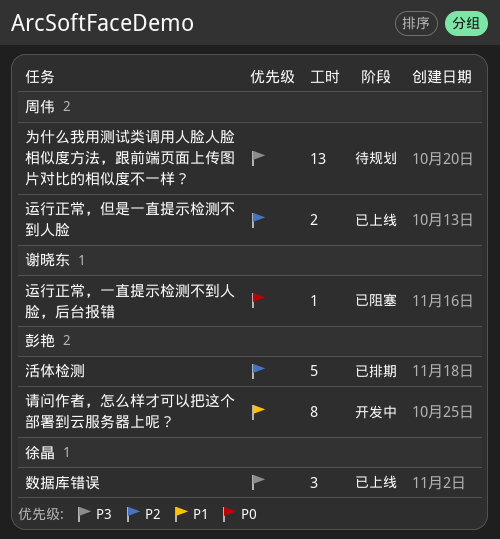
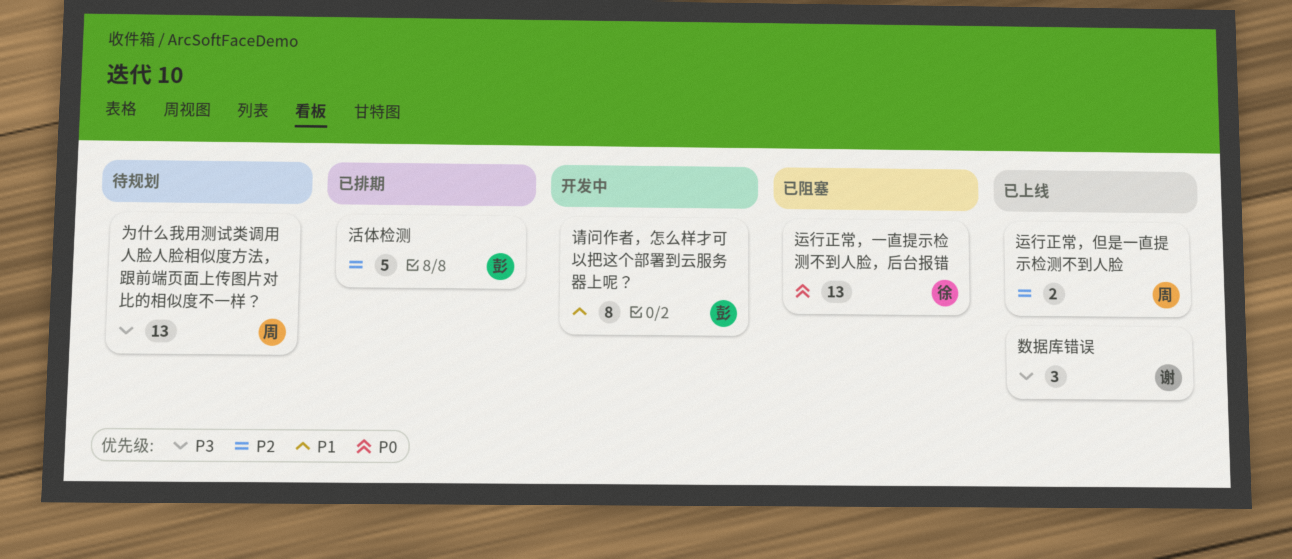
数据库错误, owner: 徐晶 -> 谢晓东
运行正常，一直提示检测不到人脸，后台报错, owner: 谢晓东 -> 徐晶
运行正常，一直提示检测不到人脸，后台报错, estimate: 1 -> 13

